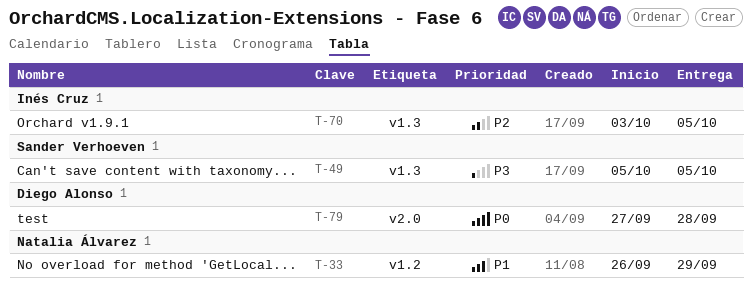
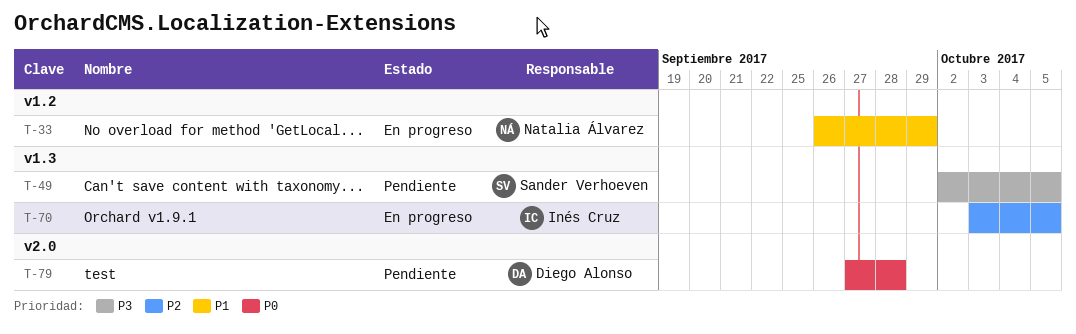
T-49, start: Oct 5 -> Oct 2

